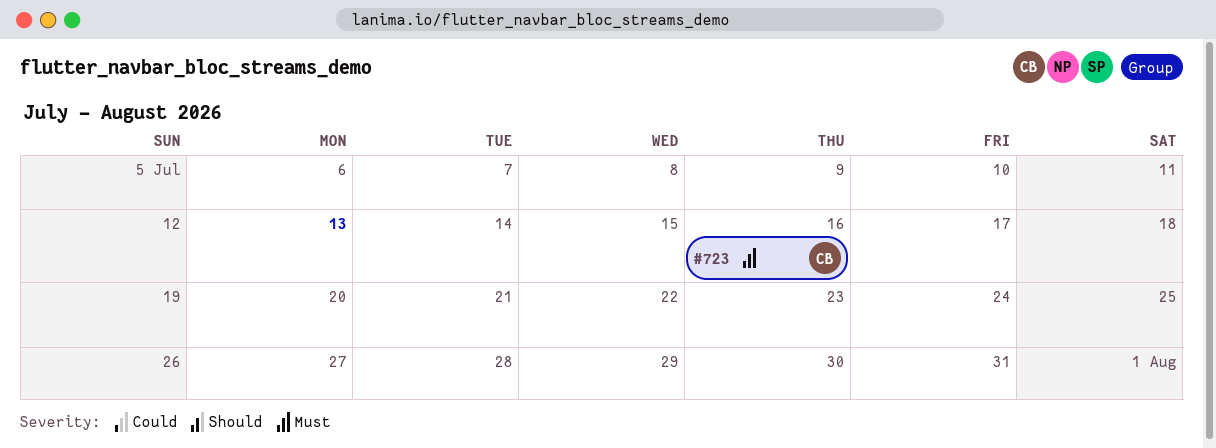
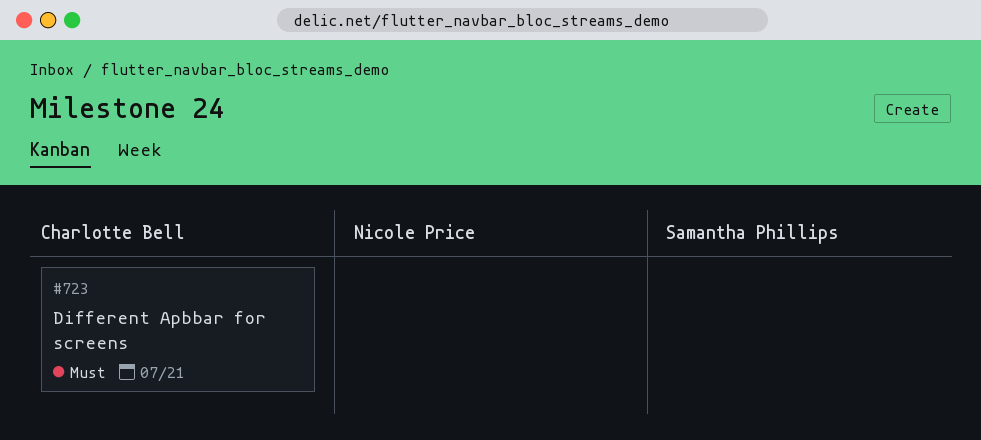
#723, due: Jul 16 -> Jul 21

